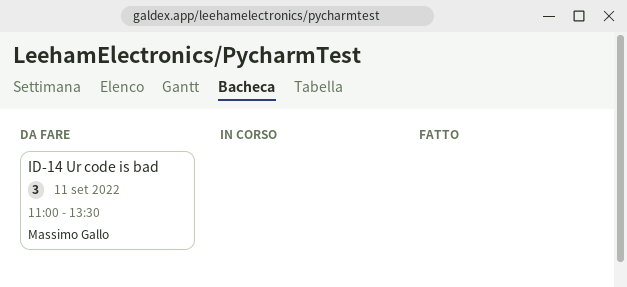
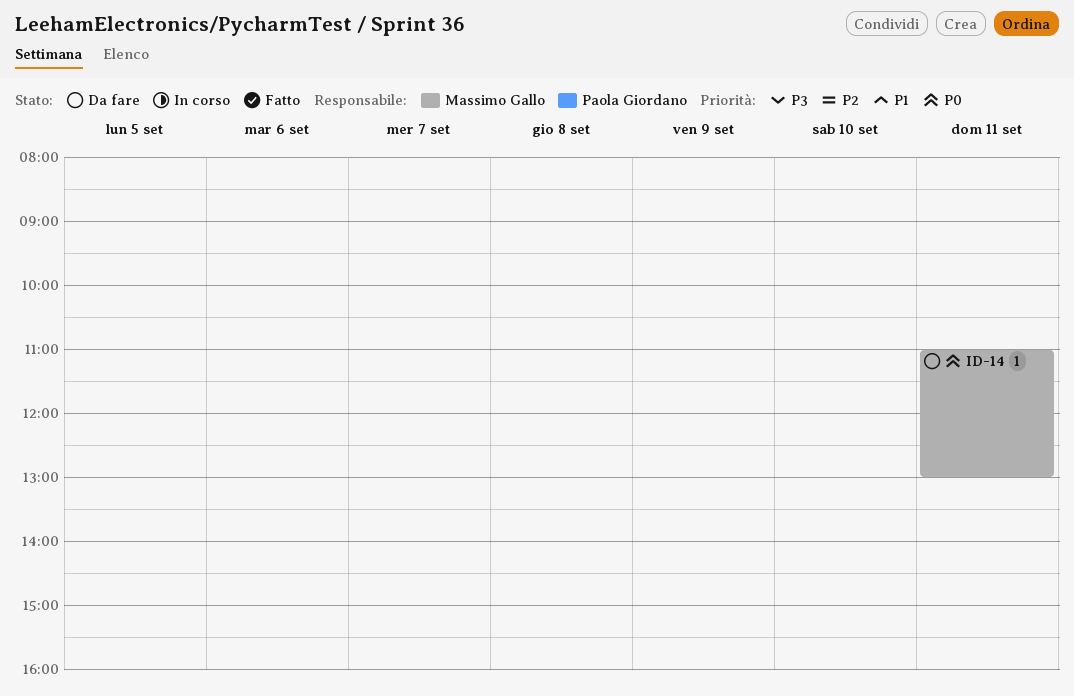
ID-14, estimate: 3 -> 1
ID-14, ends: 13:30 -> 13:00

